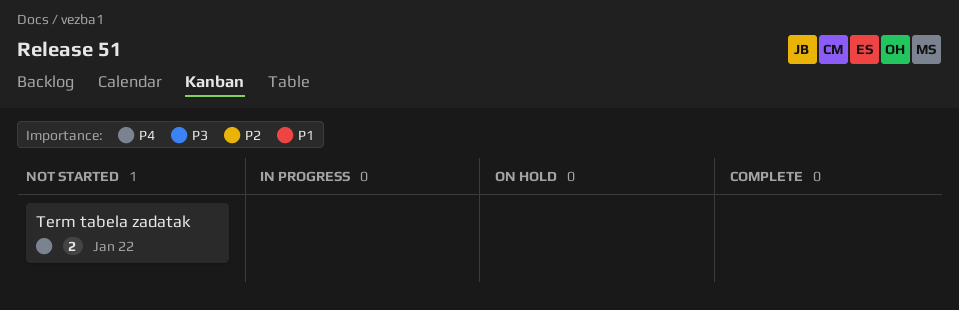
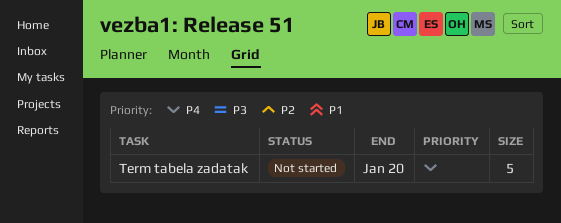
Term tabela zadatak, estimate: 2 -> 5
Term tabela zadatak, due: Jan 22 -> Jan 20

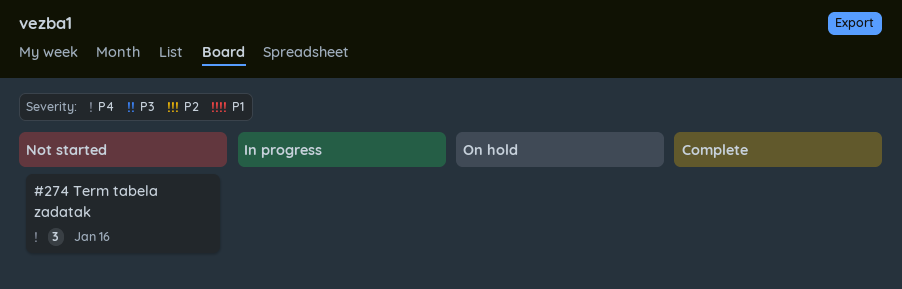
Term tabela zadatak, estimate: 5 -> 3
Term tabela zadatak, due: Jan 20 -> Jan 16

